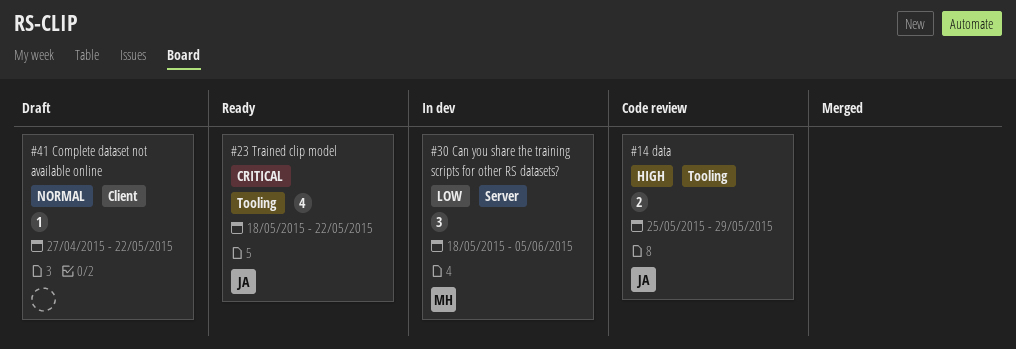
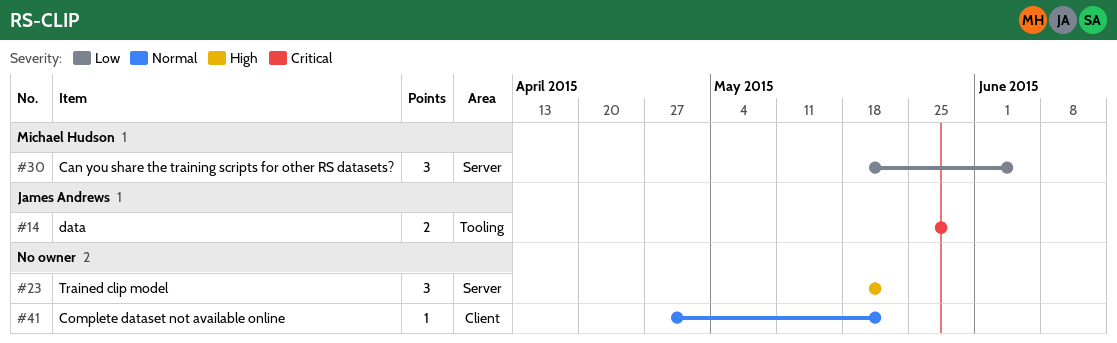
#14, priority: High -> Critical
#23, owner: James Andrews -> none
#23, priority: Critical -> High
#23, label: Tooling -> Server
#23, estimate: 4 -> 3

